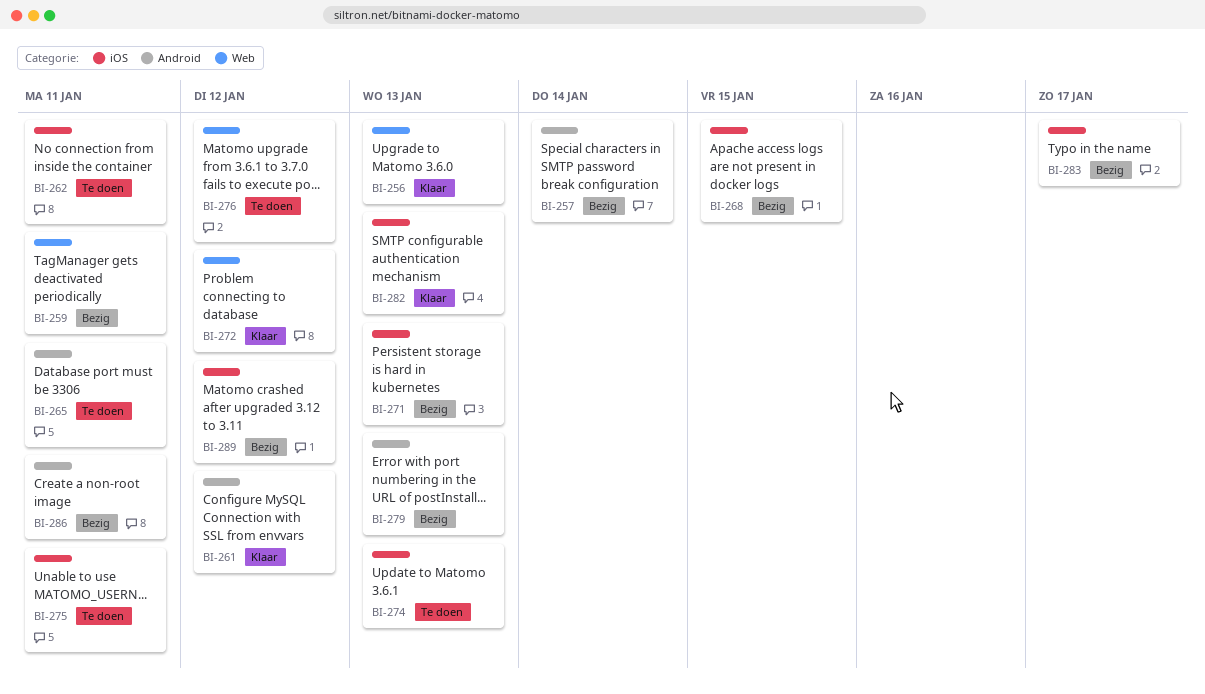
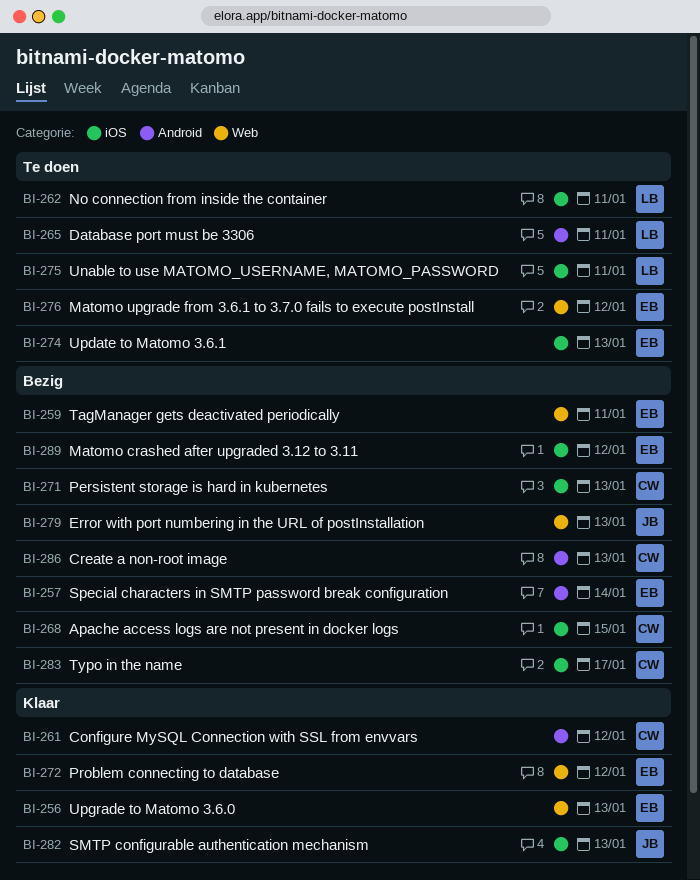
BI-279, label: Android -> Web
BI-286, due: Jan 11 -> Jan 13

